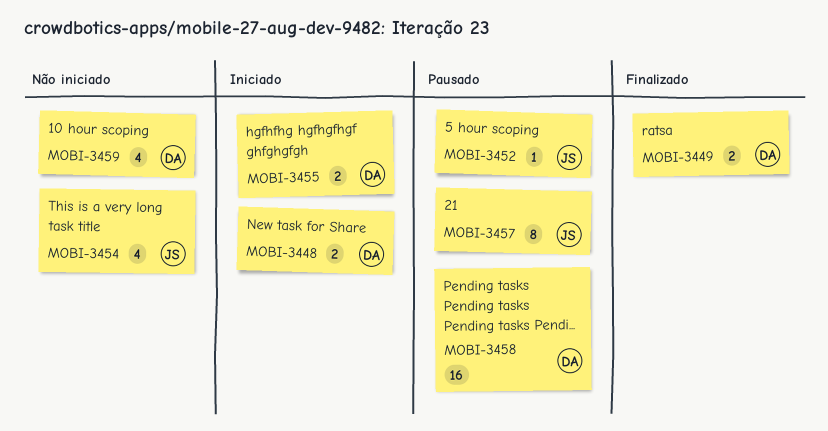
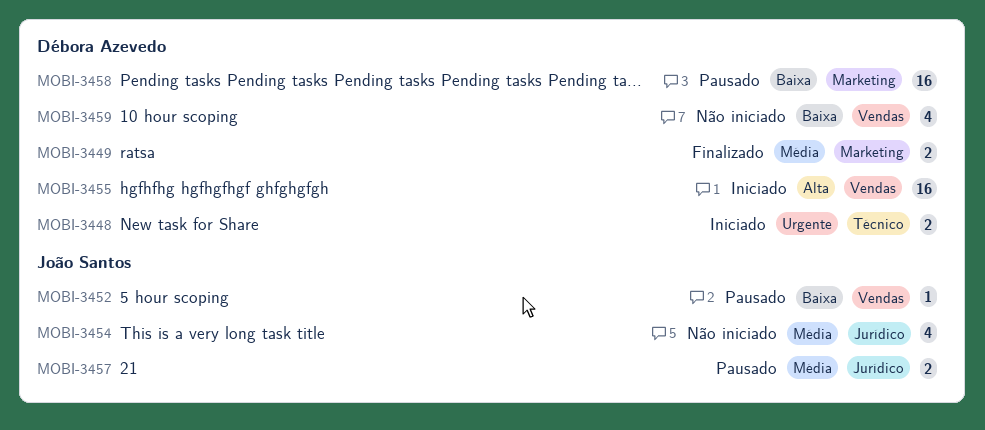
MOBI-3455, estimate: 2 -> 16
MOBI-3457, estimate: 8 -> 2

